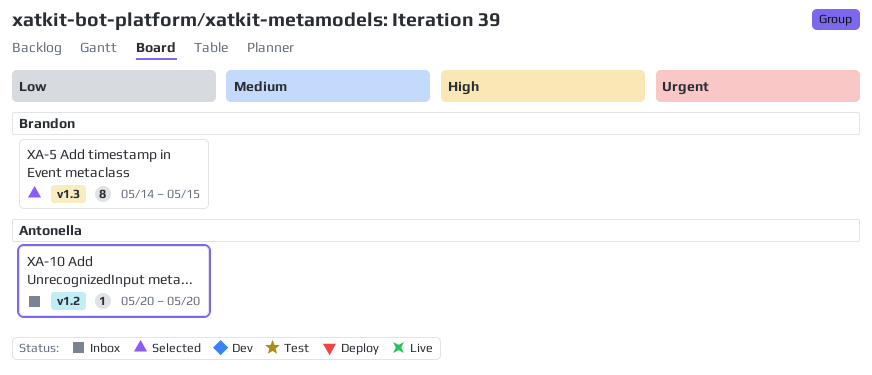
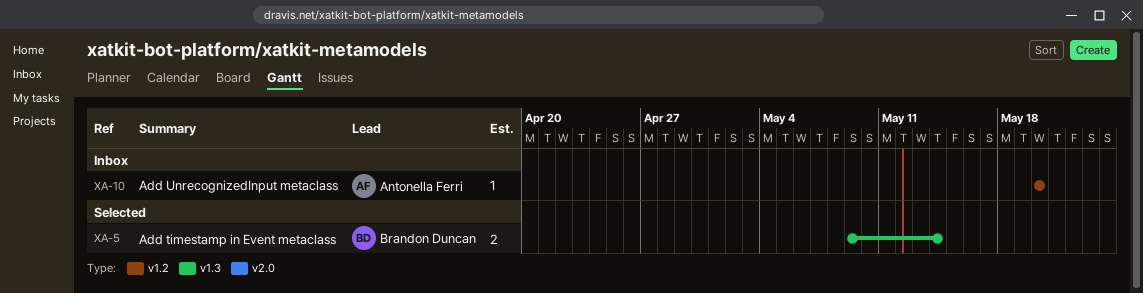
XA-5, estimate: 8 -> 2
XA-5, start: May 14 -> May 9
XA-5, due: May 15 -> May 14

